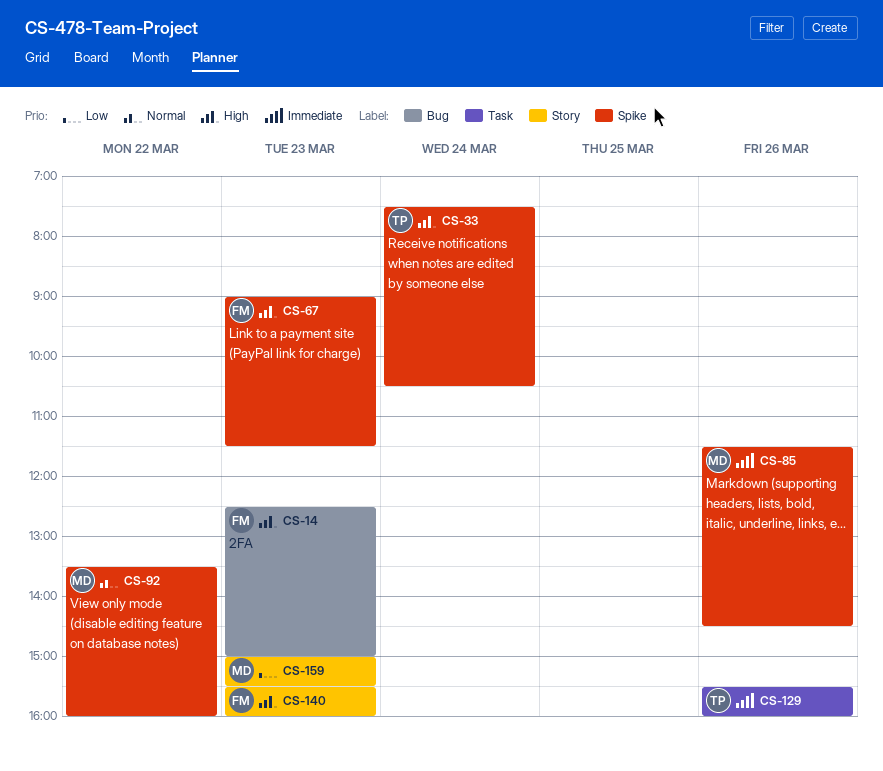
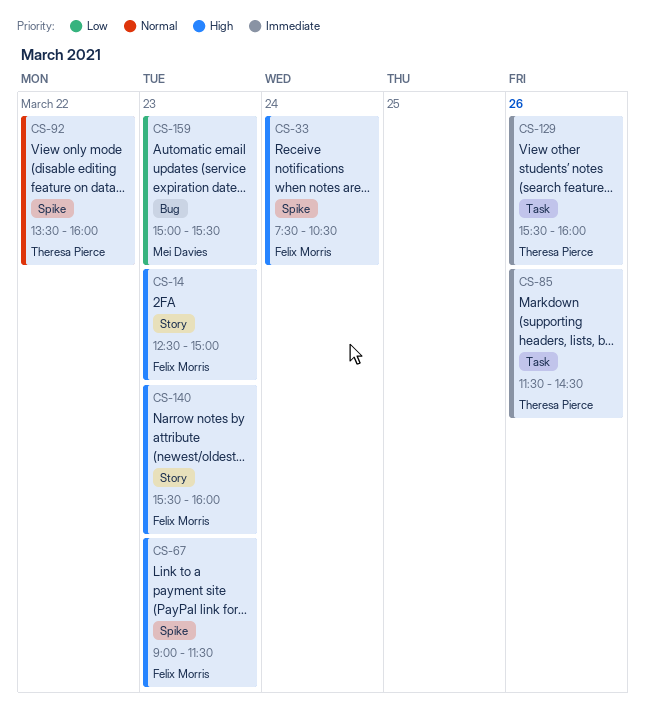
CS-14, label: Bug -> Story
CS-33, owner: Theresa Pierce -> Felix Morris
CS-85, owner: Mei Davies -> Theresa Pierce
CS-85, label: Spike -> Task
CS-92, owner: Mei Davies -> Theresa Pierce
CS-159, label: Story -> Bug

